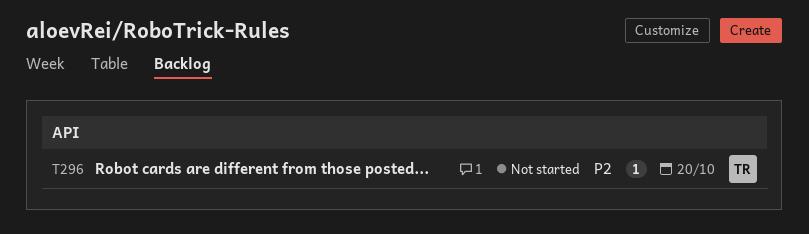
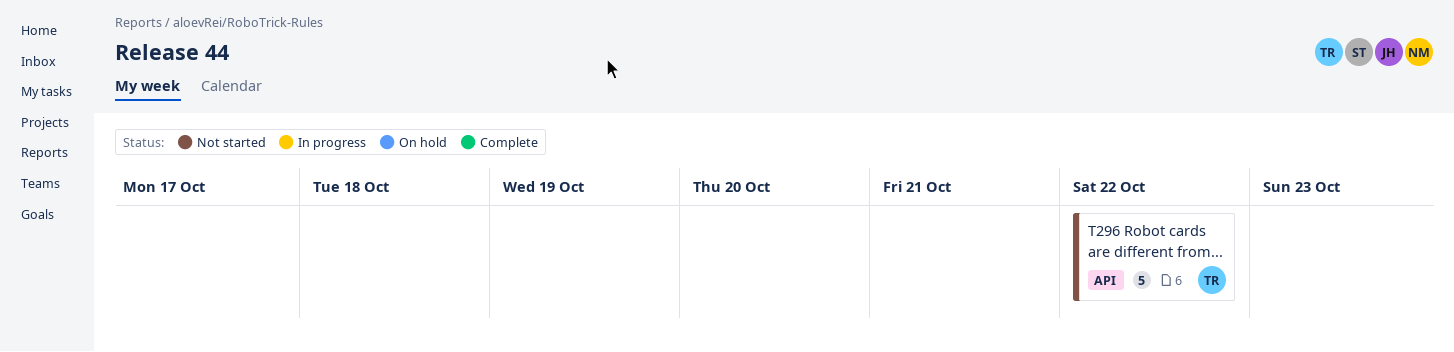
T296, estimate: 1 -> 5
T296, due: Oct 20 -> Oct 22

